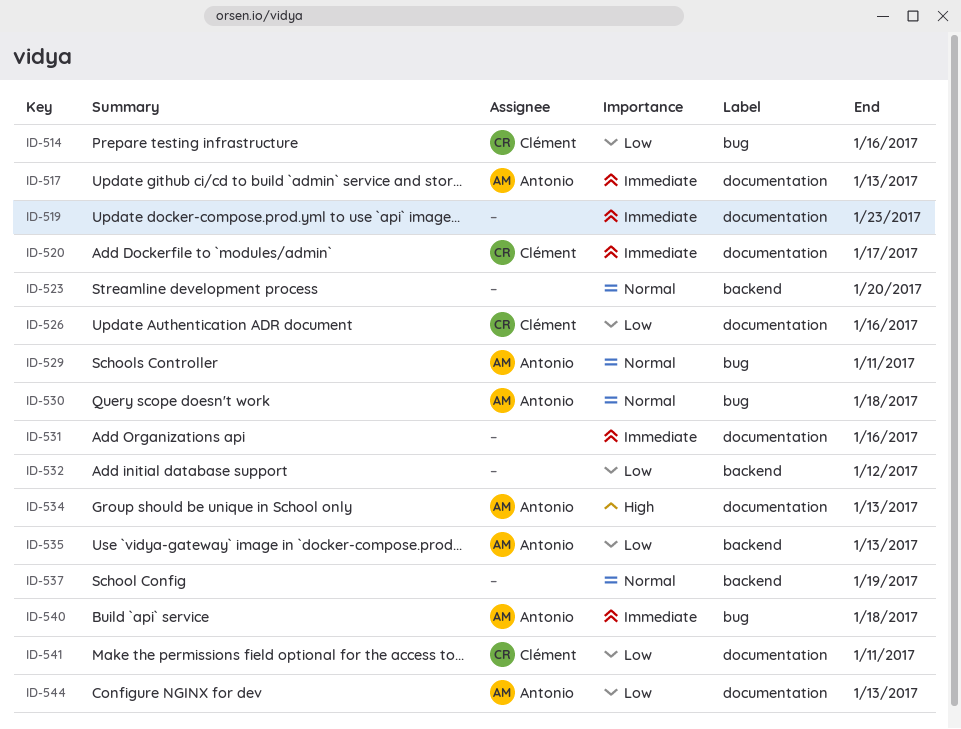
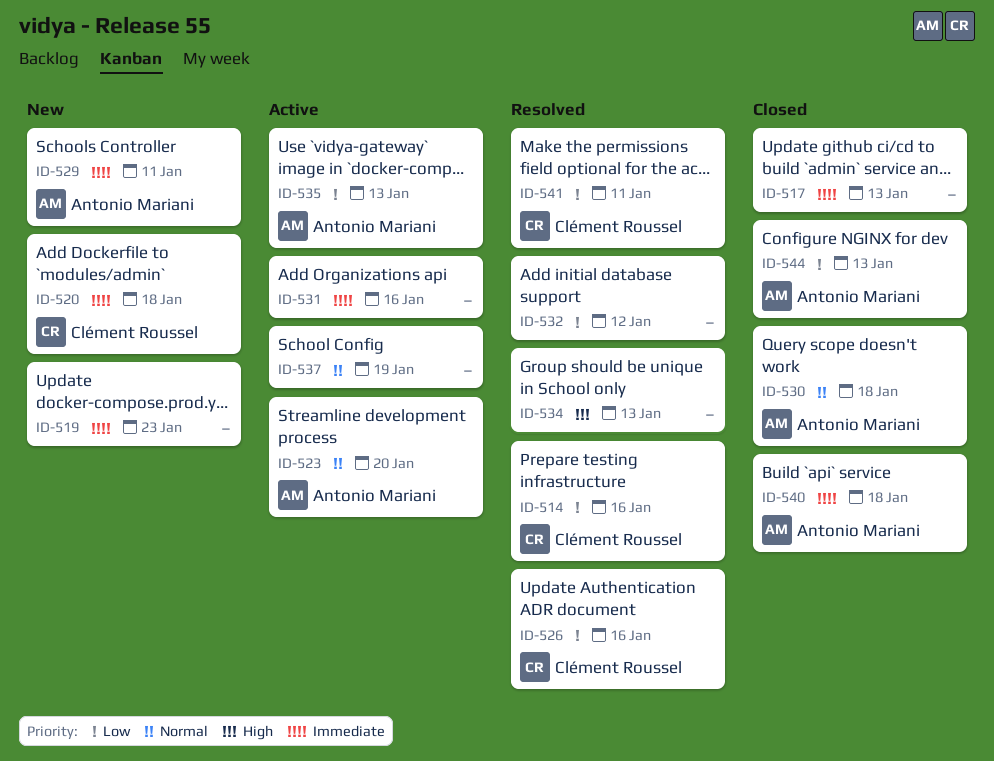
ID-517, owner: Antonio Mariani -> none
ID-520, due: Jan 17 -> Jan 18
ID-523, owner: none -> Antonio Mariani
ID-529, priority: Normal -> Immediate
ID-534, owner: Antonio Mariani -> none

